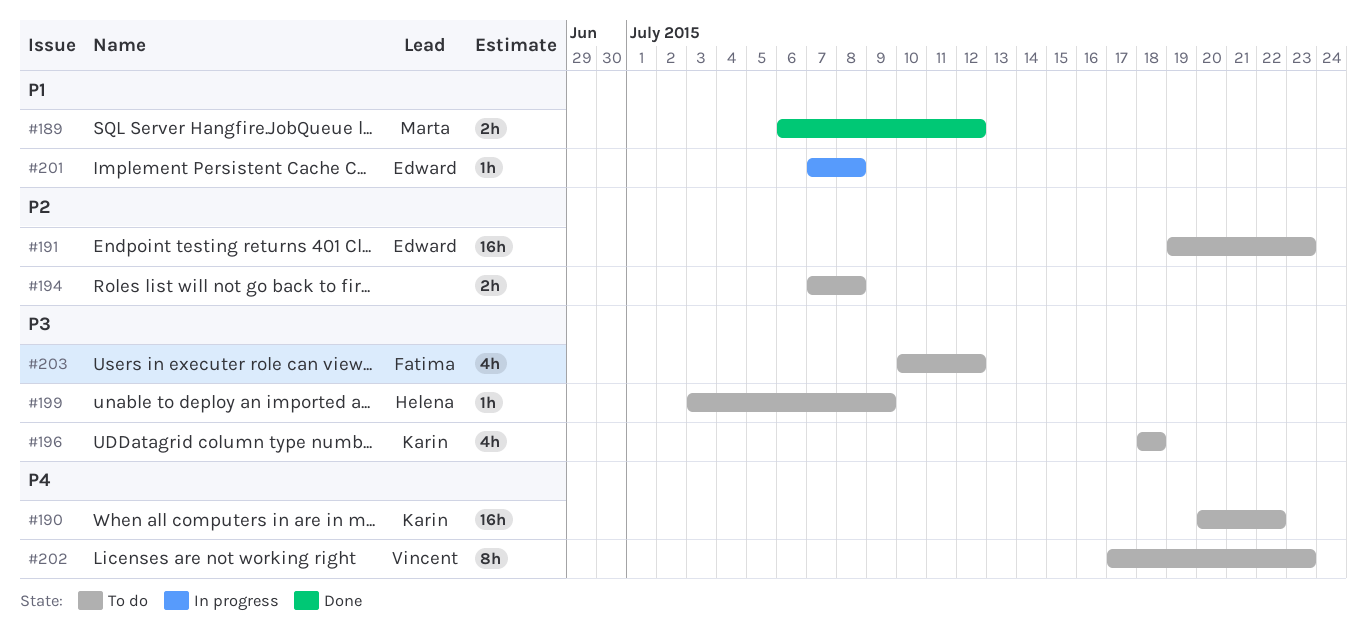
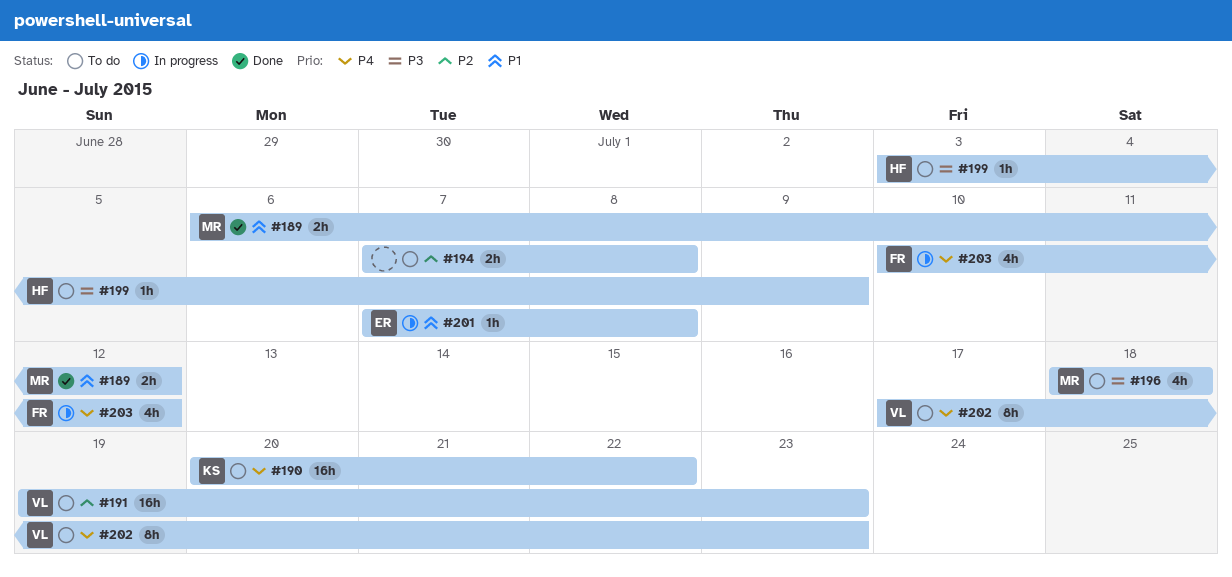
#191, owner: Edward -> Vincent
#196, owner: Karin -> Marta
#203, status: To do -> In progress
#203, priority: P3 -> P4

